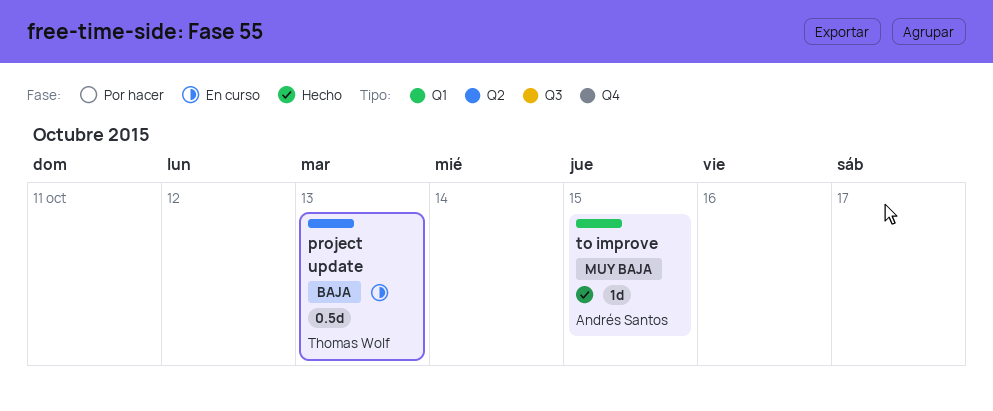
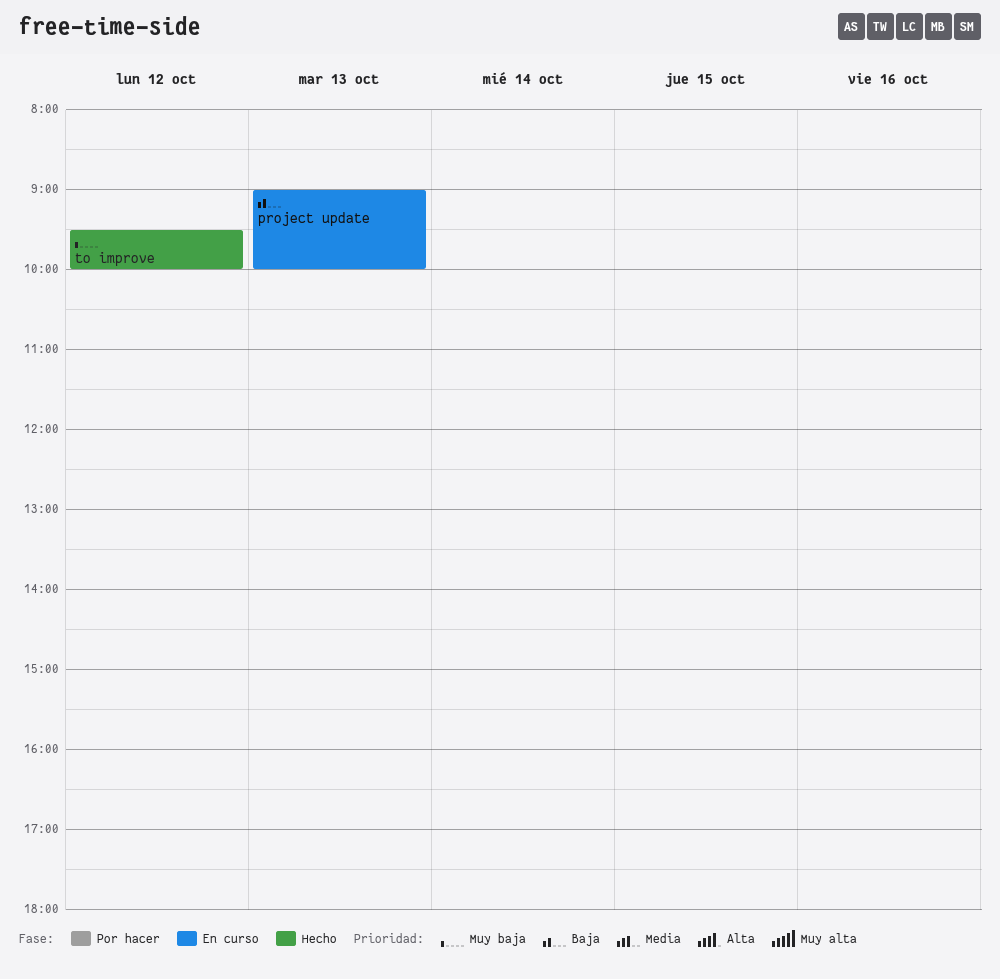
to improve, day: Oct 15 -> Oct 12

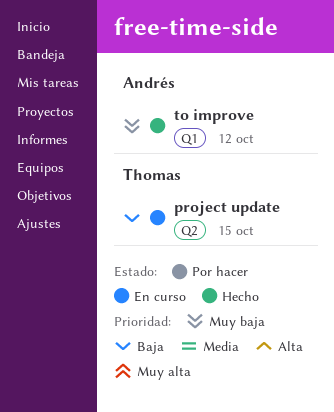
project update, day: Oct 13 -> Oct 15

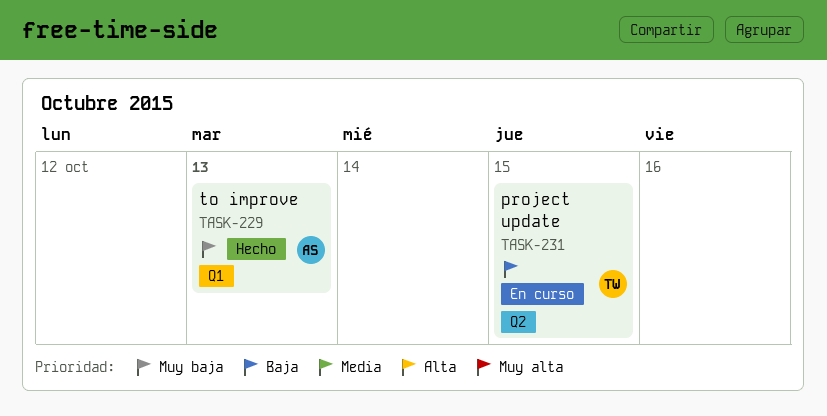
to improve, day: Oct 12 -> Oct 13

